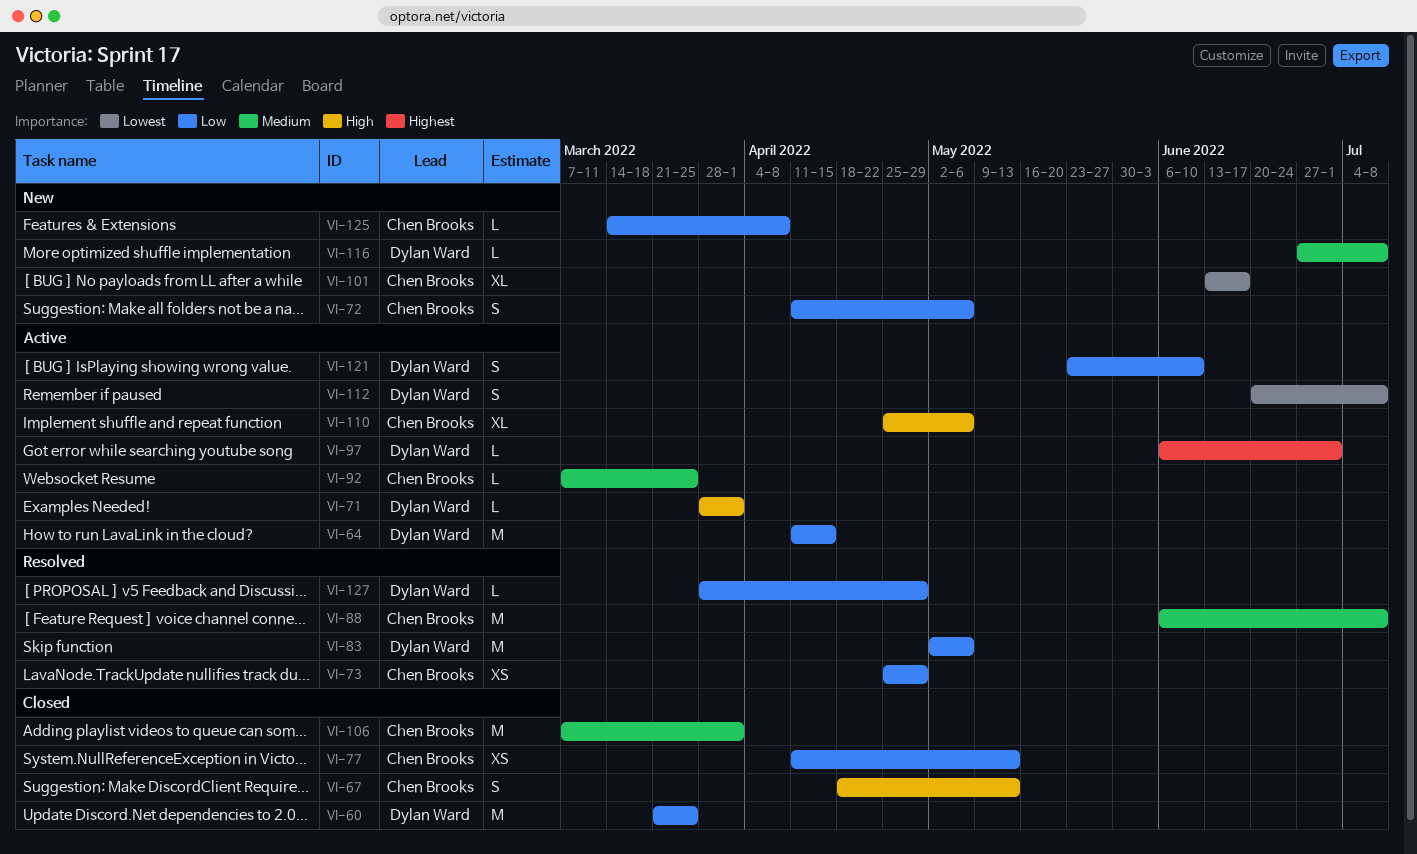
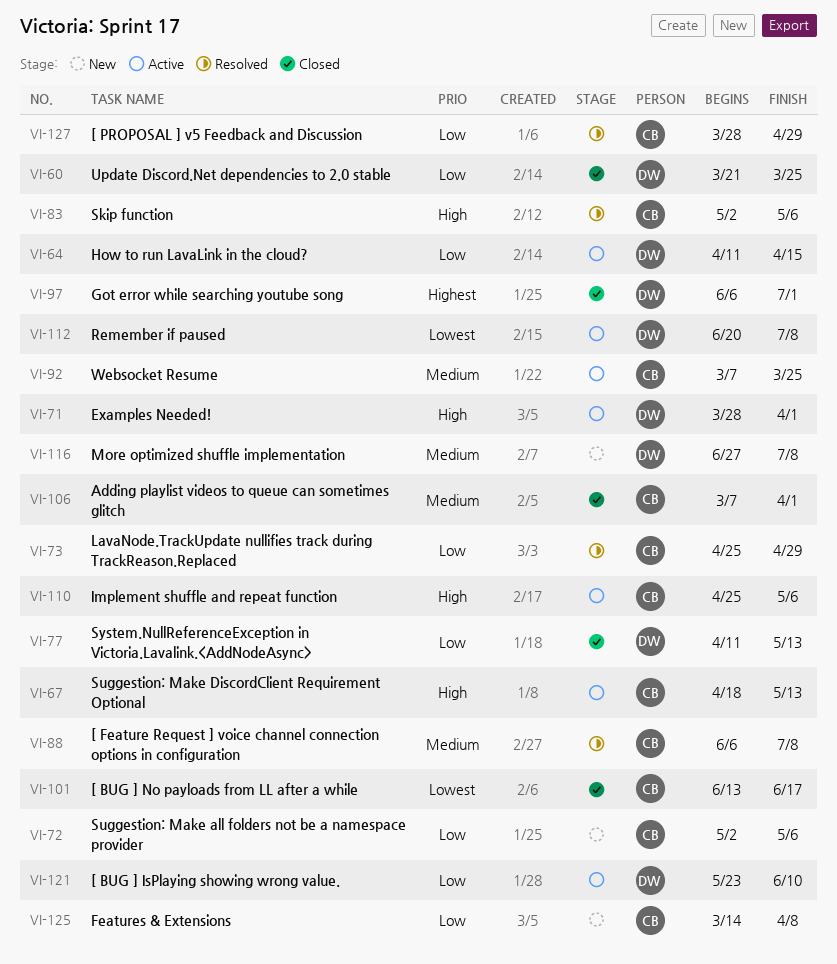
VI-67, status: Closed -> Active
VI-72, start: Apr 11 -> May 2
VI-77, owner: Chen Brooks -> Dylan Ward
VI-83, owner: Dylan Ward -> Chen Brooks
VI-83, priority: Low -> High
VI-97, status: Active -> Closed
VI-101, status: New -> Closed
VI-127, owner: Dylan Ward -> Chen Brooks

